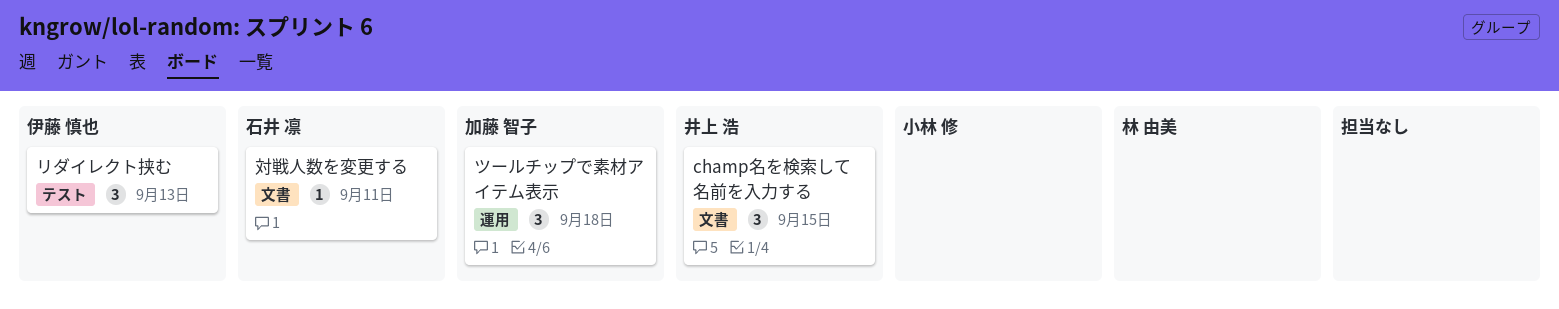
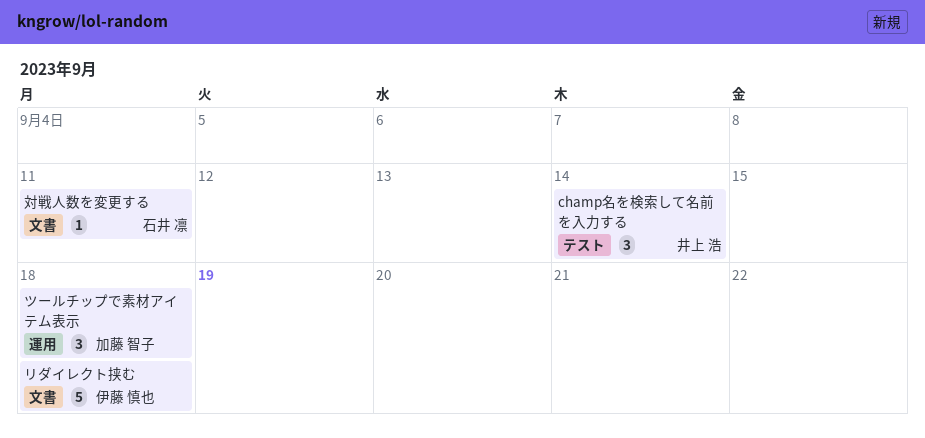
champ名を検索して名前を入力する, label: 文書 -> テスト
champ名を検索して名前を入力する, due: Sep 15 -> Sep 14
リダイレクト挟む, label: テスト -> 文書
リダイレクト挟む, estimate: 3 -> 5
リダイレクト挟む, due: Sep 13 -> Sep 18

